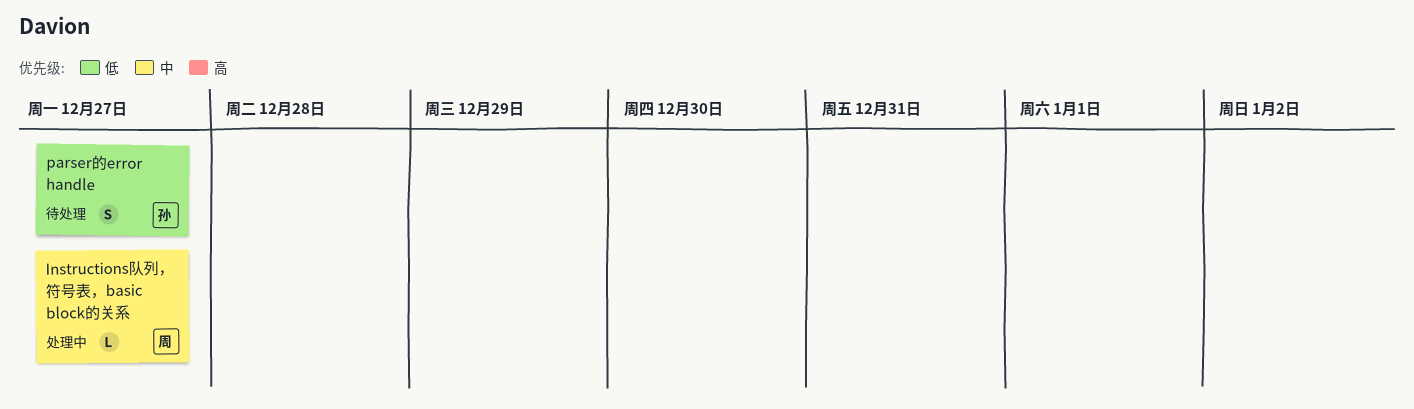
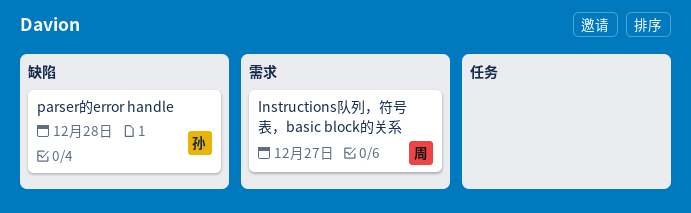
parser的error handle, due: Dec 27 -> Dec 28

